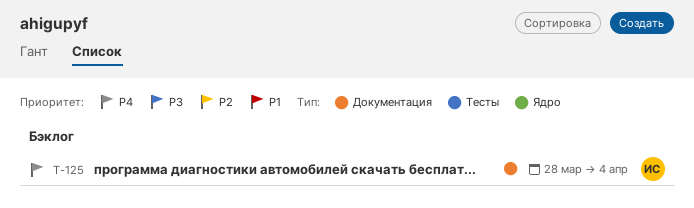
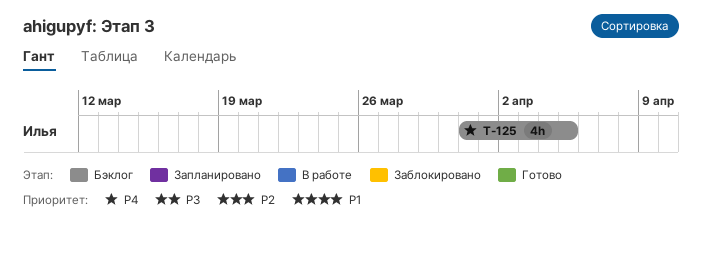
T-125, start: Mar 28 -> Mar 31
T-125, due: Apr 4 -> Apr 5

